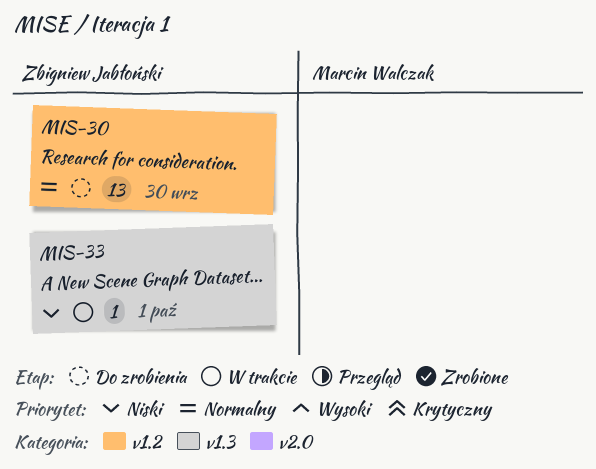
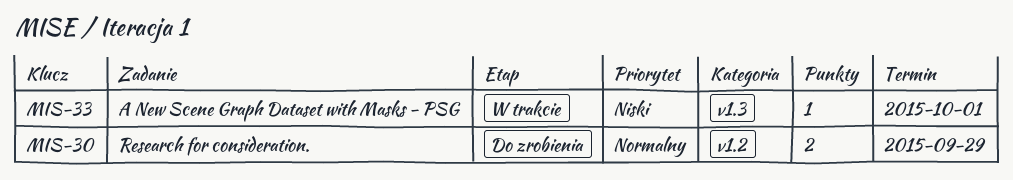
MIS-30, estimate: 13 -> 2
MIS-30, due: Sep 30 -> Sep 29

